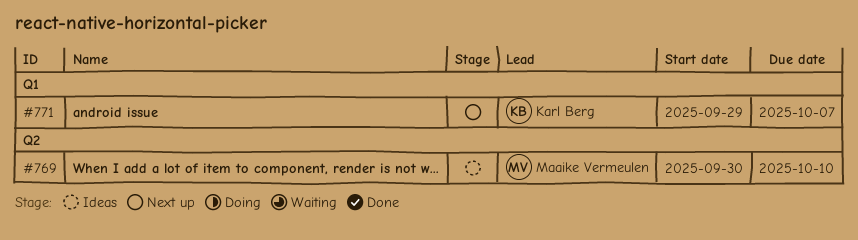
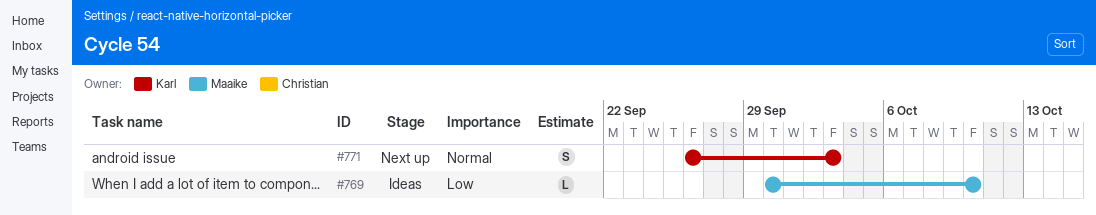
#771, start: Sep 29 -> Sep 26
#771, due: Oct 7 -> Oct 3

